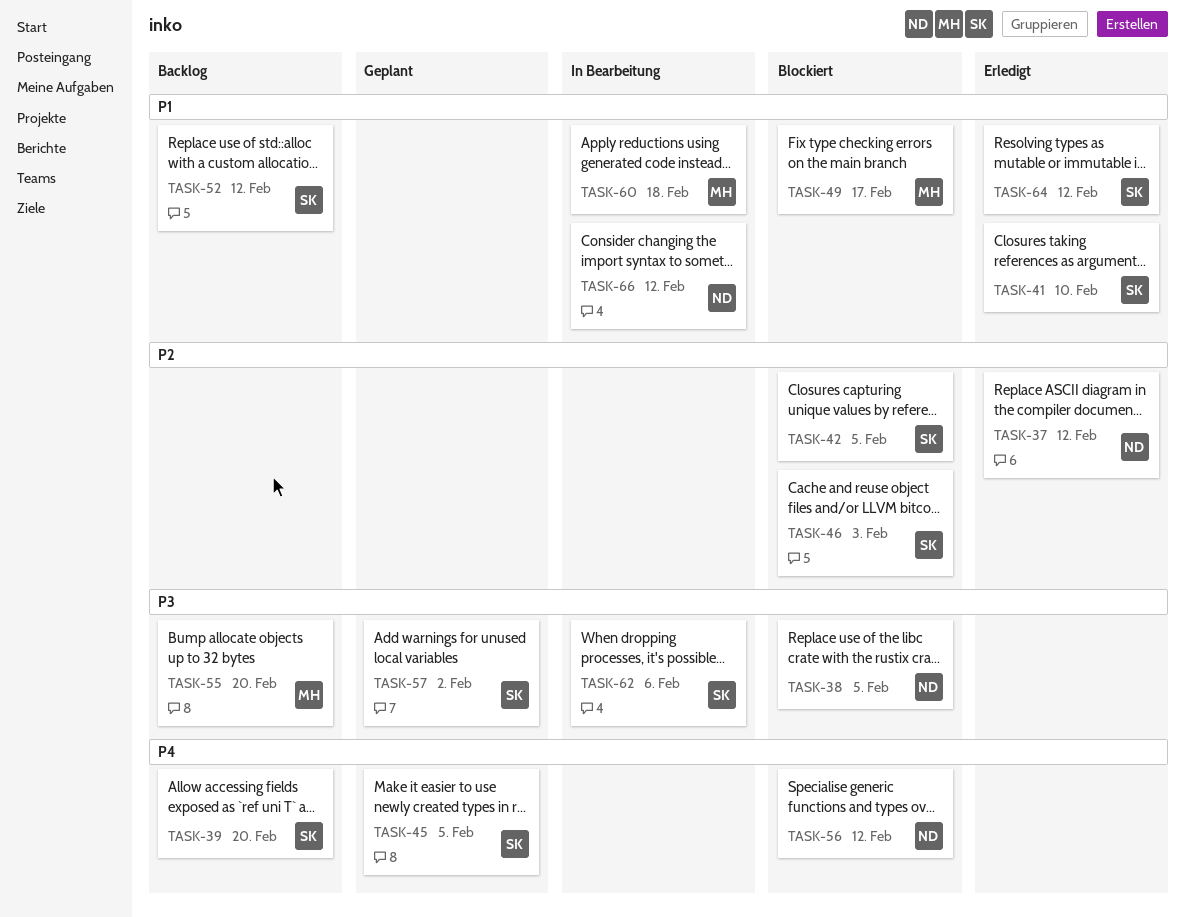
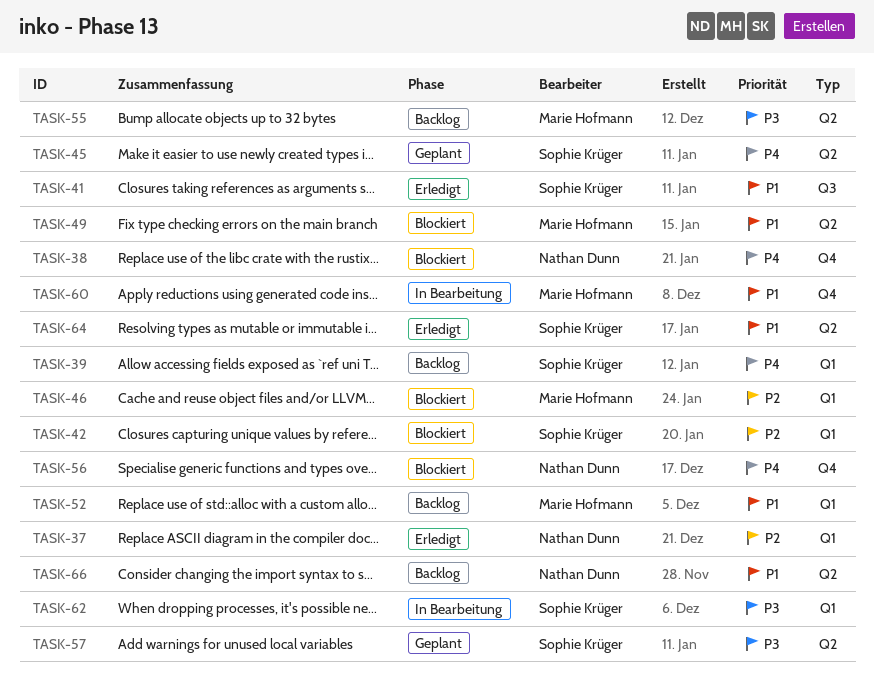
TASK-38, priority: P3 -> P4
TASK-46, owner: Sophie Krüger -> Marie Hofmann
TASK-52, owner: Sophie Krüger -> Marie Hofmann
TASK-66, status: In Bearbeitung -> Backlog

